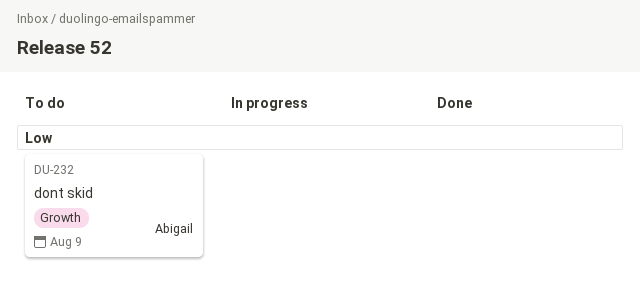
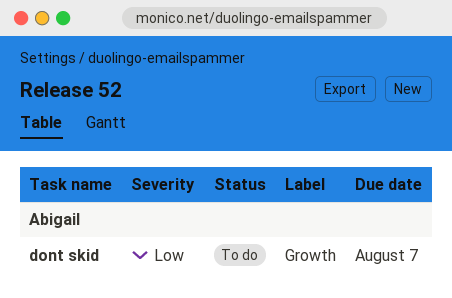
dont skid, due: Aug 9 -> Aug 7

